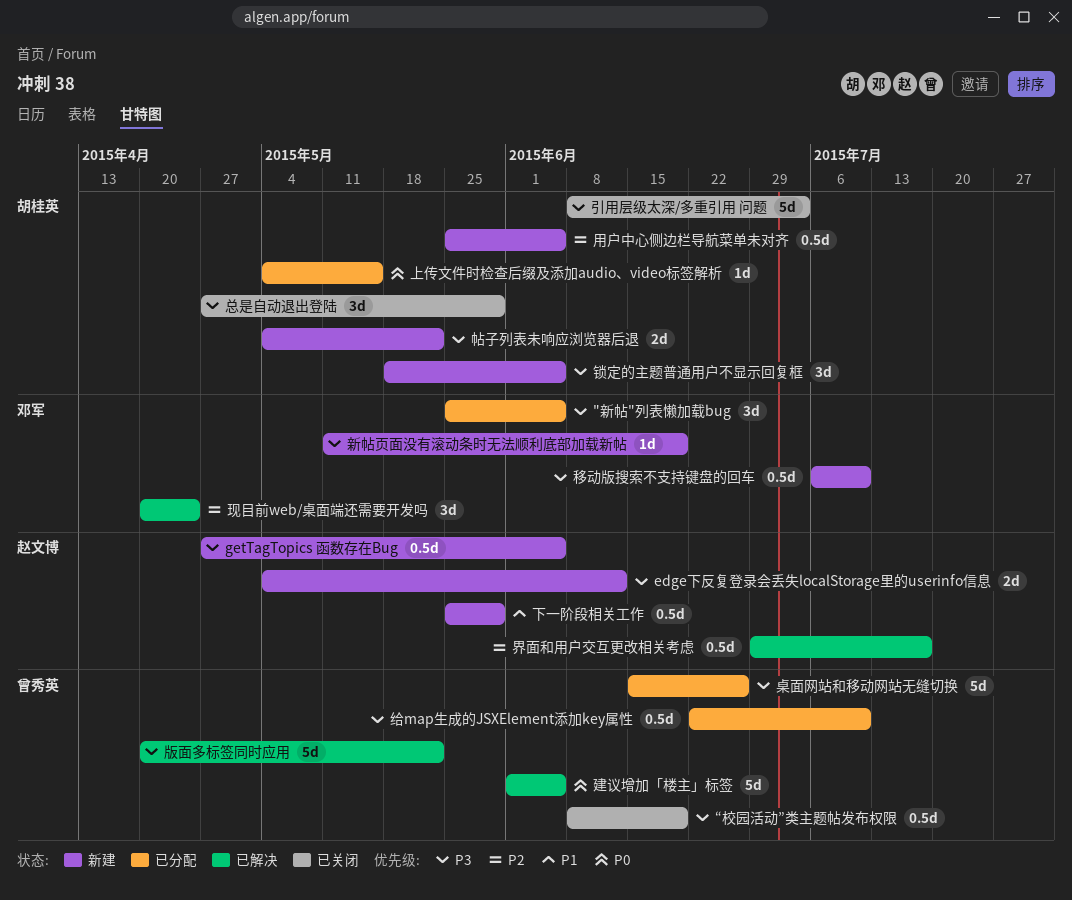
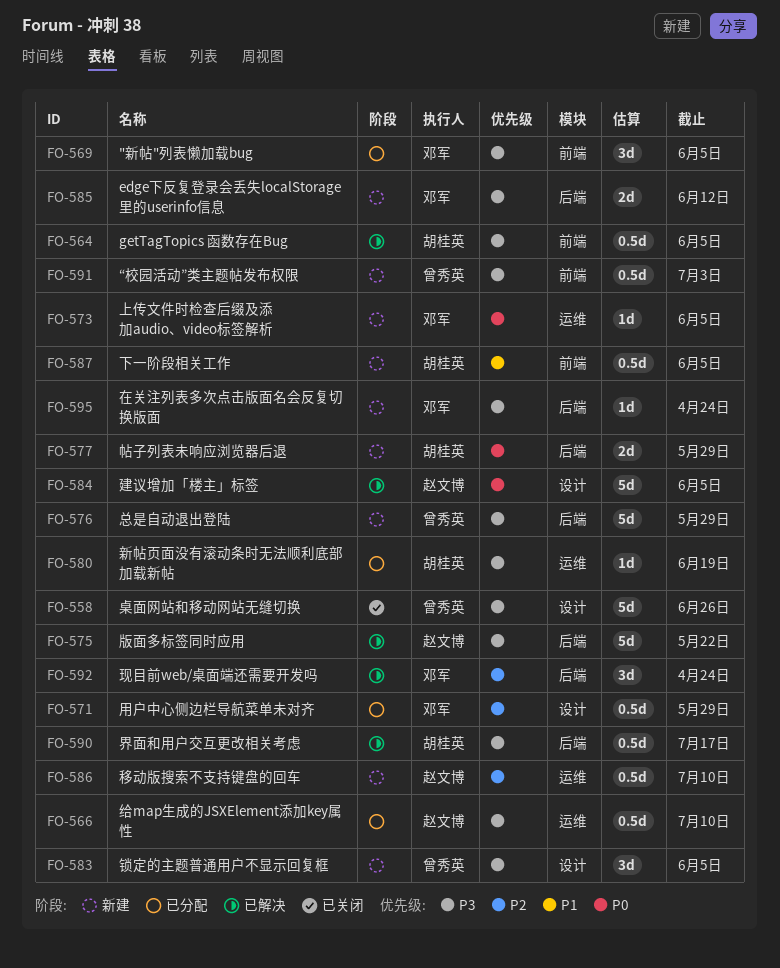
edge下反复登录会丢失localStorage里的userinfo信息, owner: 赵文博 -> 邓军
getTagTopics 函数存在Bug, status: 新建 -> 已解决
getTagTopics 函数存在Bug, owner: 赵文博 -> 胡桂英
“校园活动”类主题帖发布权限, status: 已关闭 -> 新建
“校园活动”类主题帖发布权限, due: Jun 19 -> Jul 3
上传文件时检查后缀及添加audio、video标签解析, status: 已分配 -> 新建
上传文件时检查后缀及添加audio、video标签解析, owner: 胡桂英 -> 邓军
上传文件时检查后缀及添加audio、video标签解析, due: May 15 -> Jun 5
下一阶段相关工作, owner: 赵文博 -> 胡桂英
下一阶段相关工作, due: May 29 -> Jun 5
在关注列表多次点击版面名会反复切换版面: none -> present
帖子列表未响应浏览器后退, priority: P3 -> P0
帖子列表未响应浏览器后退, due: May 22 -> May 29
建议增加「楼主」标签, owner: 曾秀英 -> 赵文博
引用层级太深/多重引用 问题: present -> none
总是自动退出登陆, status: 已关闭 -> 新建
总是自动退出登陆, owner: 胡桂英 -> 曾秀英
总是自动退出登陆, estimate: 3d -> 5d
新帖页面没有滚动条时无法顺利底部加载新帖, status: 新建 -> 已分配
新帖页面没有滚动条时无法顺利底部加载新帖, owner: 邓军 -> 胡桂英
桌面网站和移动网站无缝切换, status: 已分配 -> 已关闭
版面多标签同时应用, owner: 曾秀英 -> 赵文博
用户中心侧边栏导航菜单未对齐, status: 新建 -> 已分配
用户中心侧边栏导航菜单未对齐, owner: 胡桂英 -> 邓军
用户中心侧边栏导航菜单未对齐, due: Jun 5 -> May 29
界面和用户交互更改相关考虑, owner: 赵文博 -> 胡桂英
界面和用户交互更改相关考虑, priority: P2 -> P3
移动版搜索不支持键盘的回车, owner: 邓军 -> 赵文博
移动版搜索不支持键盘的回车, priority: P3 -> P2
给map生成的JSXElement添加key属性, owner: 曾秀英 -> 赵文博
锁定的主题普通用户不显示回复框, owner: 胡桂英 -> 曾秀英

